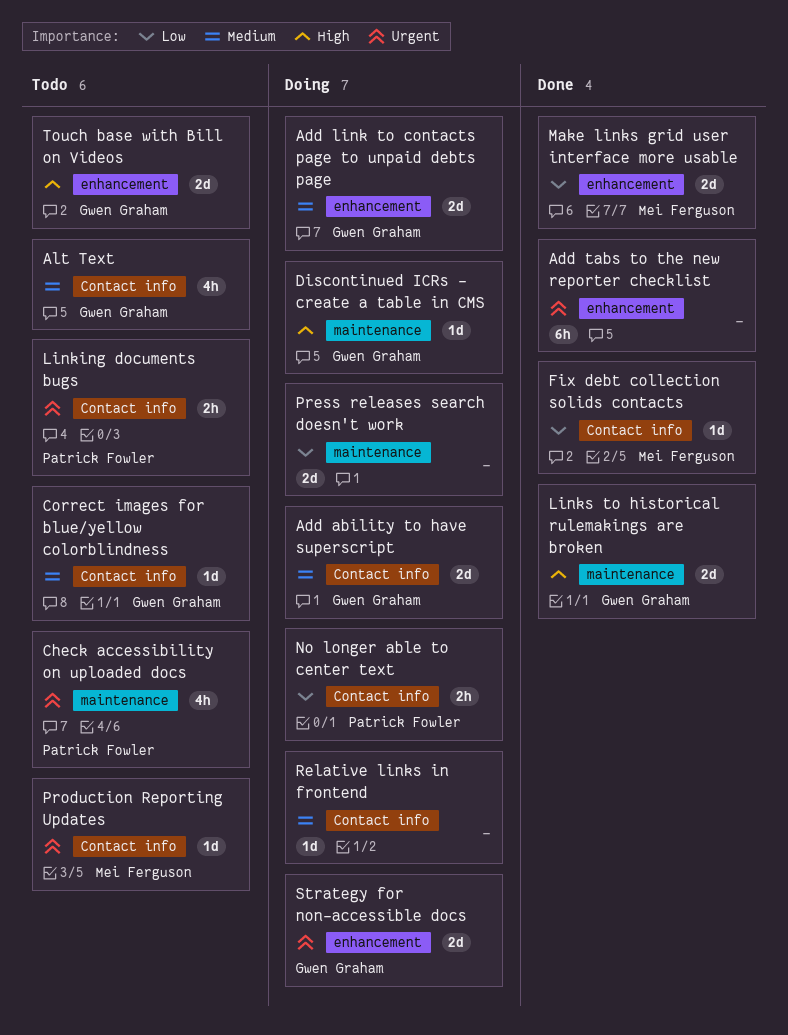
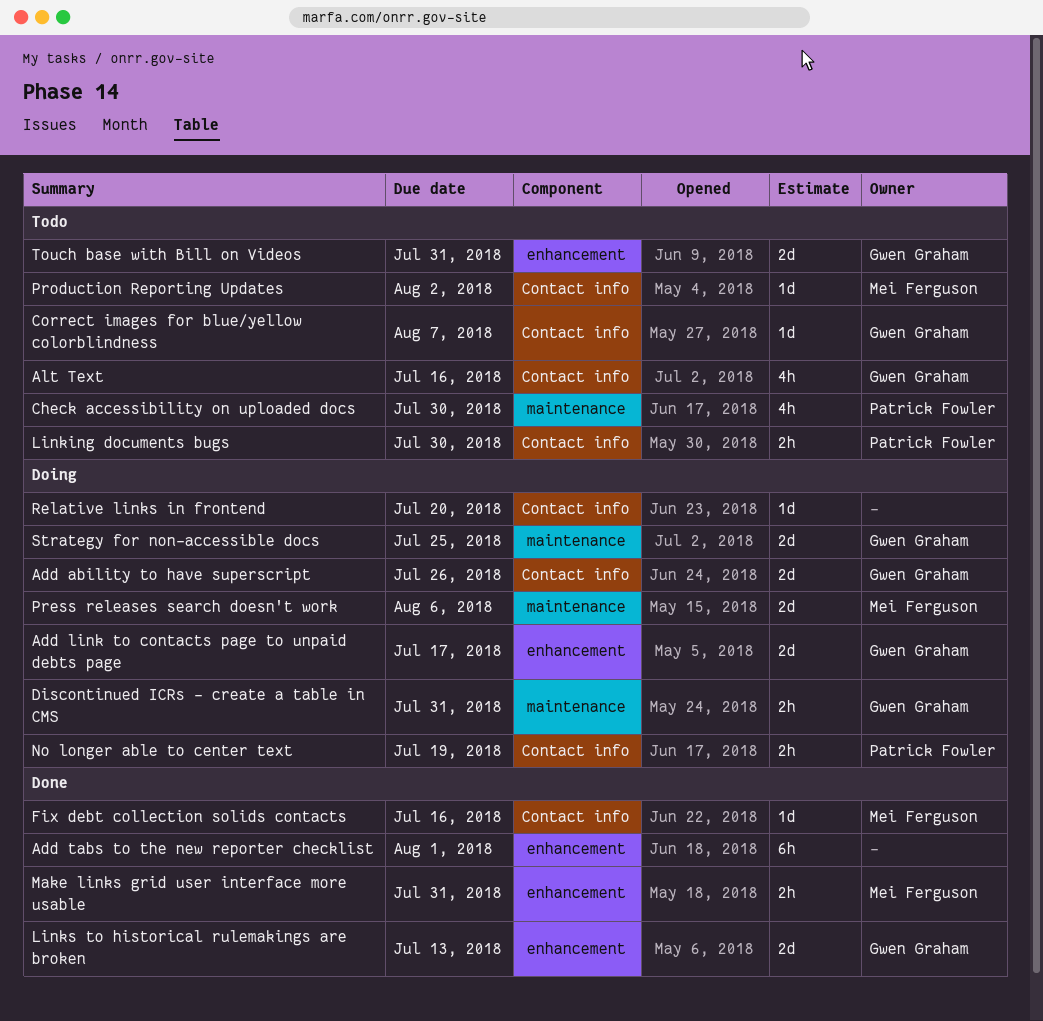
Discontinued ICRs - create a table in CMS, estimate: 1d -> 2h
Links to historical rulemakings are broken, label: maintenance -> enhancement
Make links grid user interface more usable, estimate: 2d -> 2h
Press releases search doesn't work, owner: none -> Mei Ferguson
Strategy for non-accessible docs, label: enhancement -> maintenance

